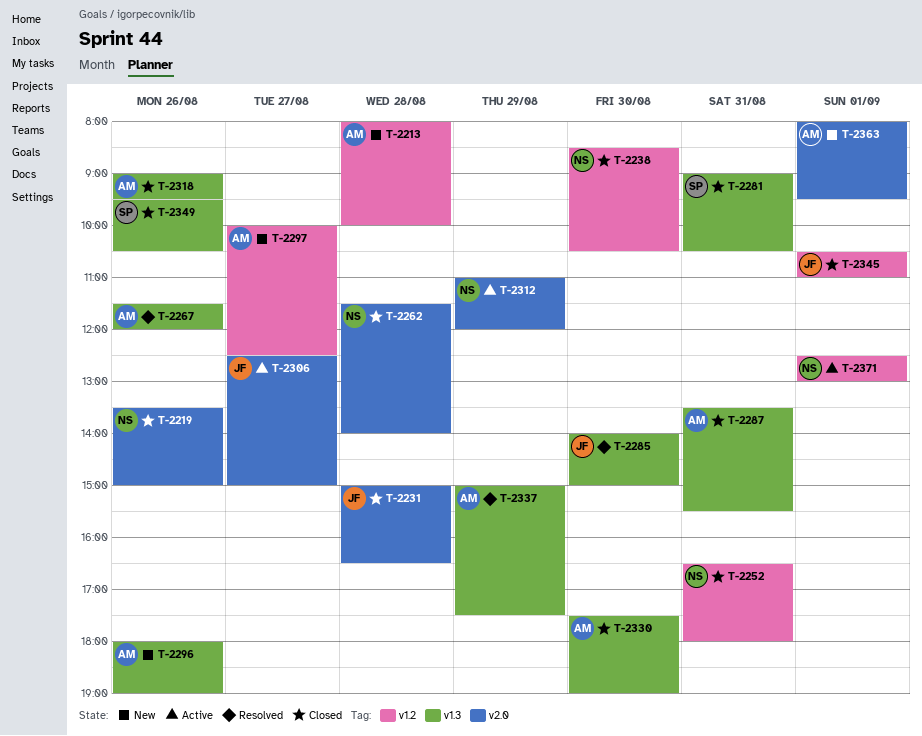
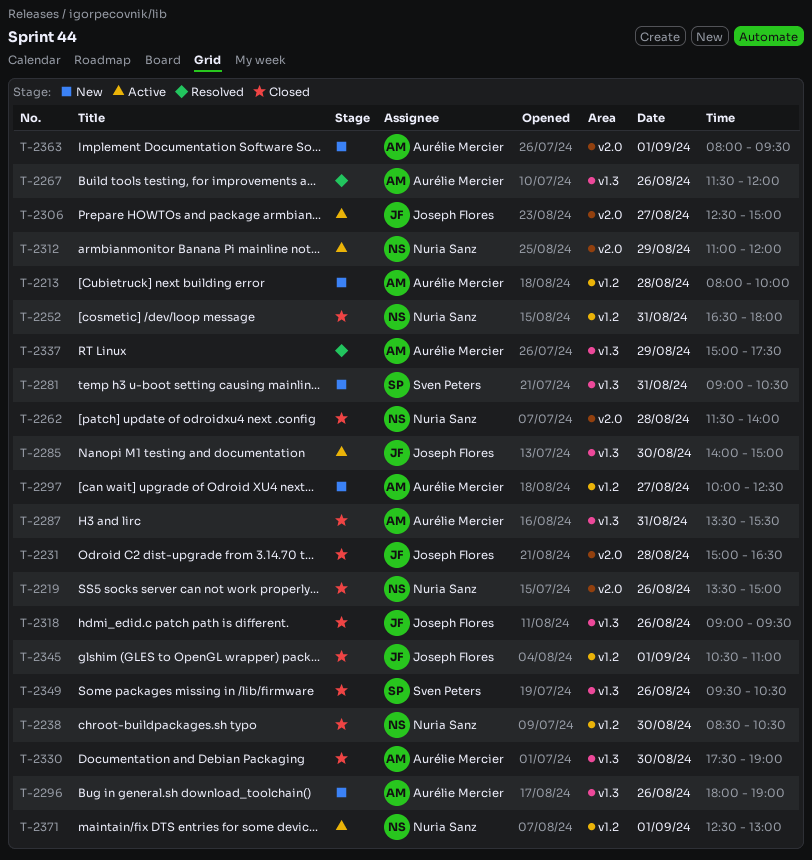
T-2281, status: Closed -> New
T-2285, status: Resolved -> Active
T-2318, owner: Aurélie Mercier -> Joseph Flores

